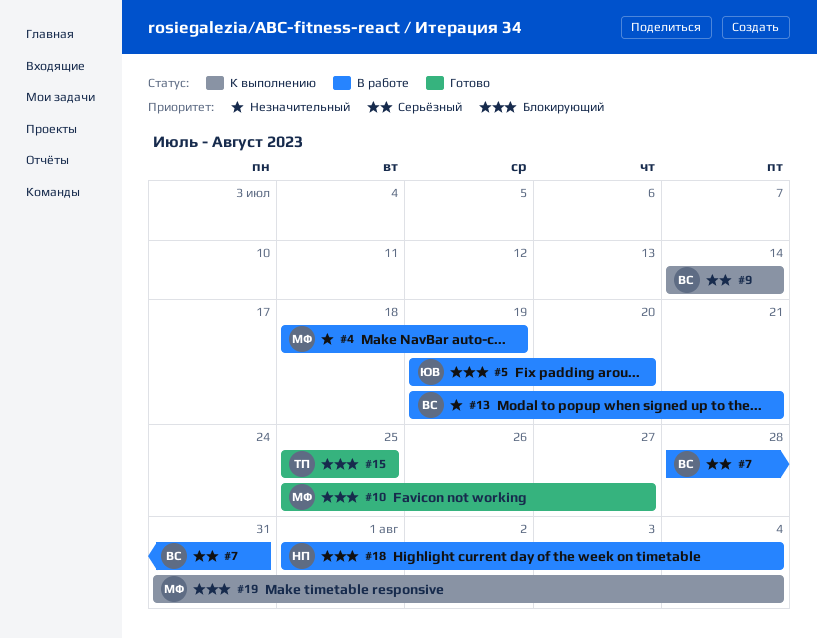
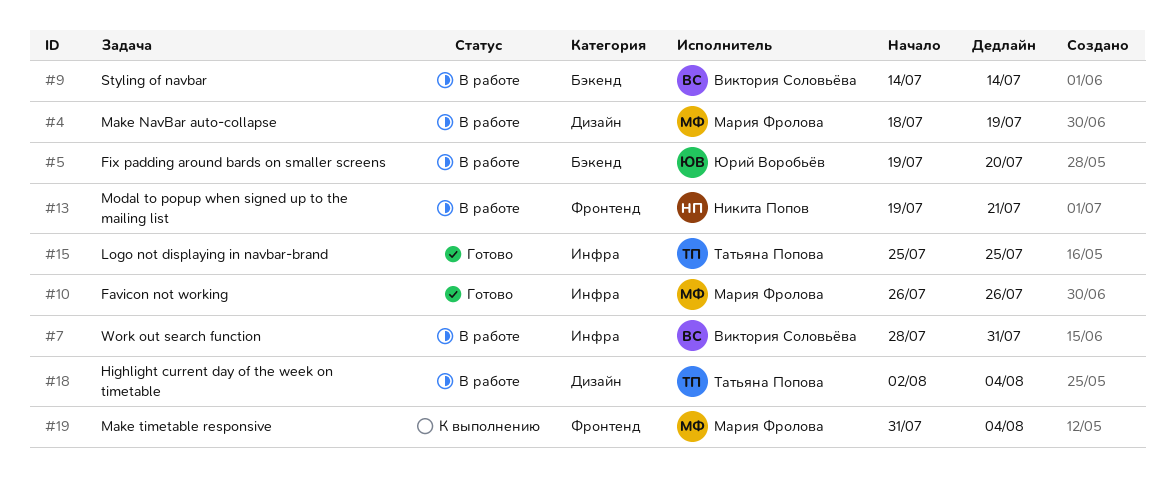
#9, status: К выполнению -> В работе
#10, start: Jul 25 -> Jul 26
#10, due: Jul 27 -> Jul 26
#13, owner: Виктория Соловьёва -> Никита Попов
#18, owner: Никита Попов -> Татьяна Попова
#18, start: Aug 1 -> Aug 2

